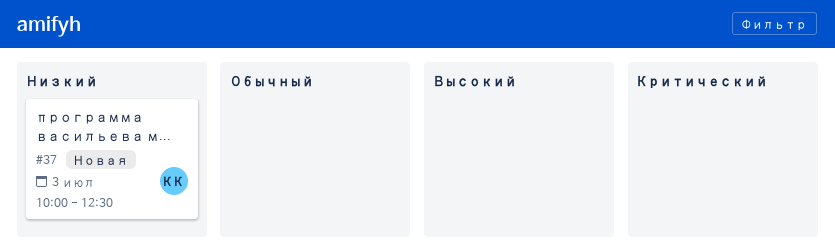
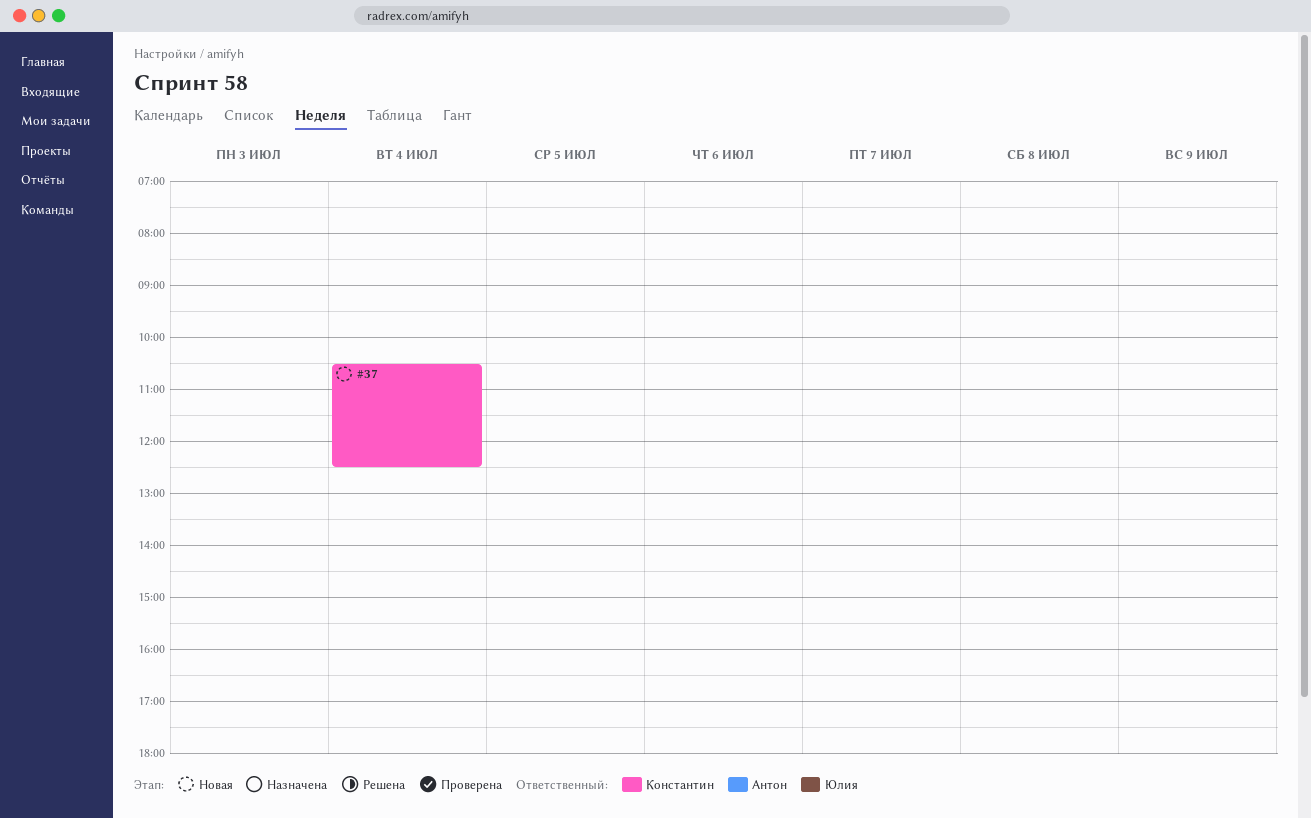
#37, day: Jul 3 -> Jul 4
#37, begins: 10:00 -> 10:30

